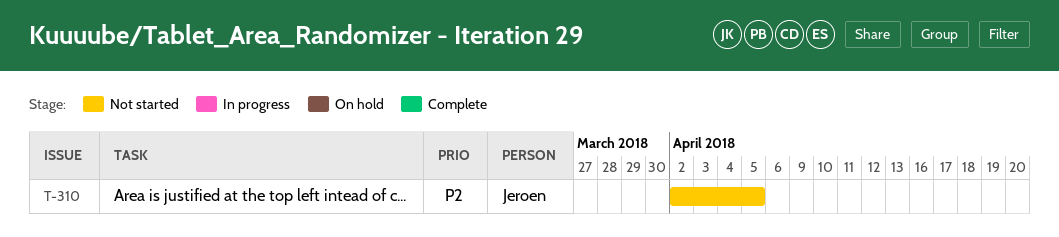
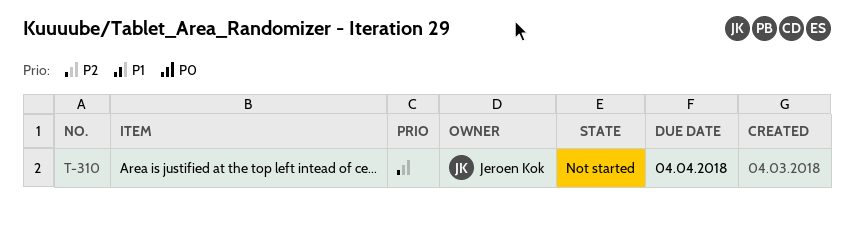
T-310, due: Apr 5 -> Apr 4

